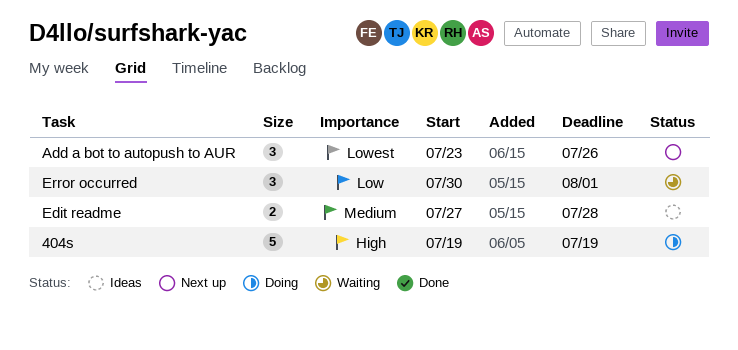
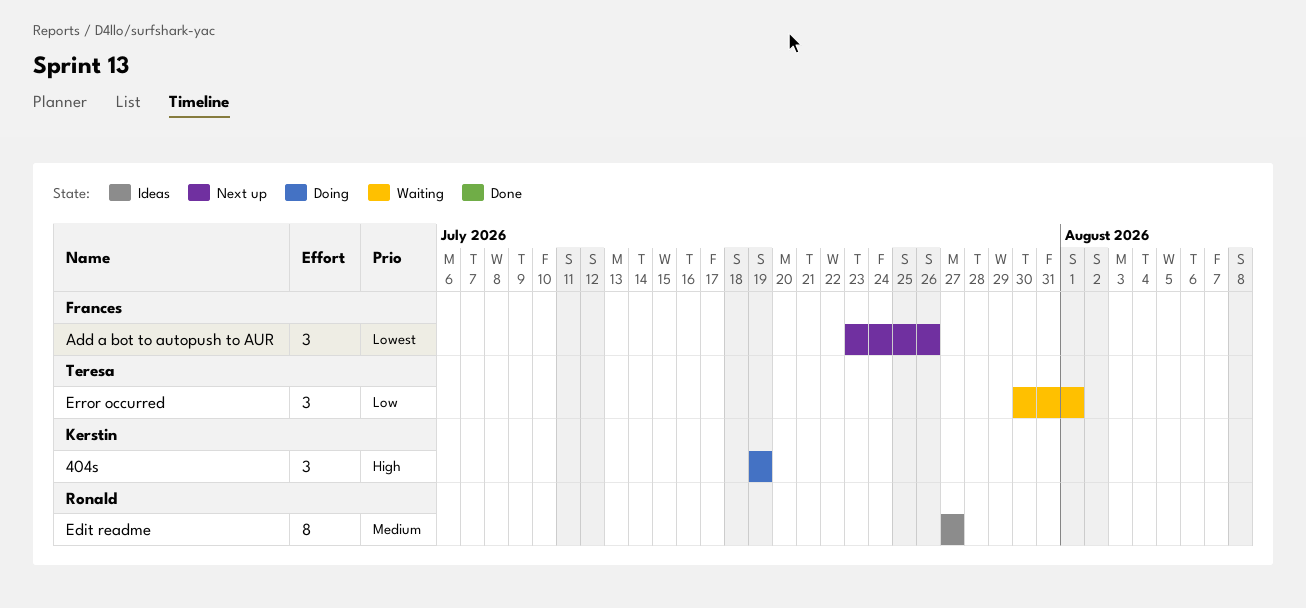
404s, estimate: 5 -> 3
Edit readme, estimate: 2 -> 8
Edit readme, due: Jul 28 -> Jul 27

